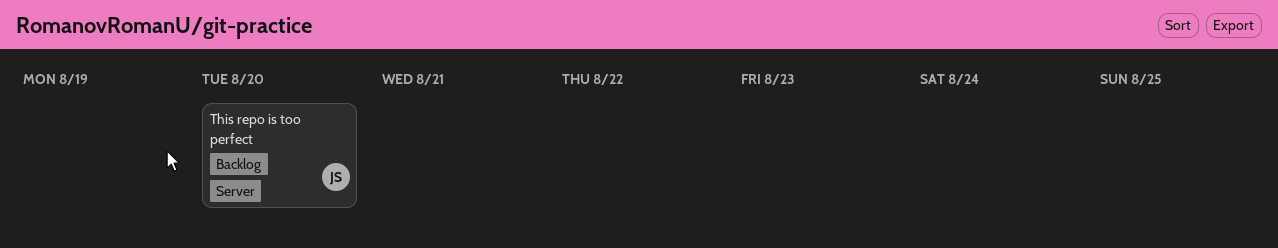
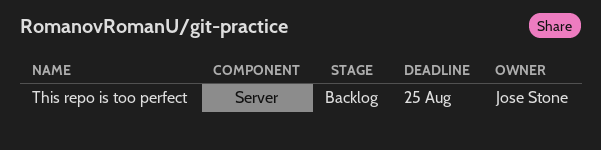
This repo is too perfect, due: Aug 20 -> Aug 25

